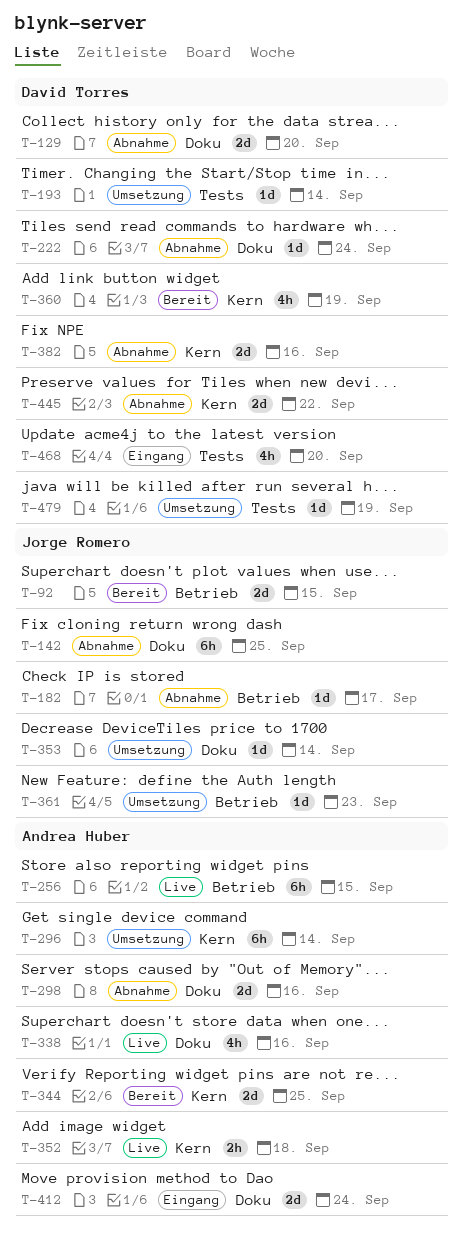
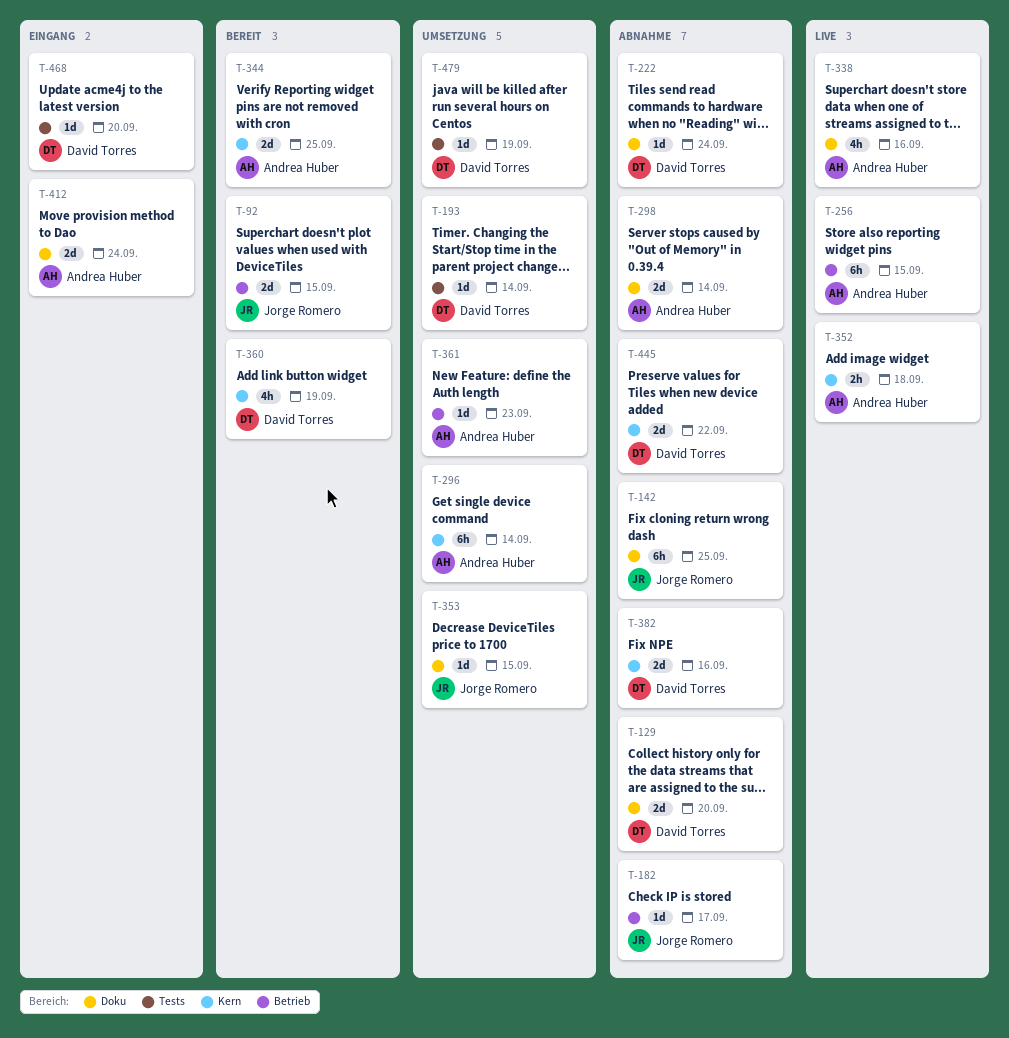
T-298, due: Sep 16 -> Sep 14
T-353, due: Sep 14 -> Sep 15
T-361, owner: Jorge Romero -> Andrea Huber
T-468, estimate: 4h -> 1d

